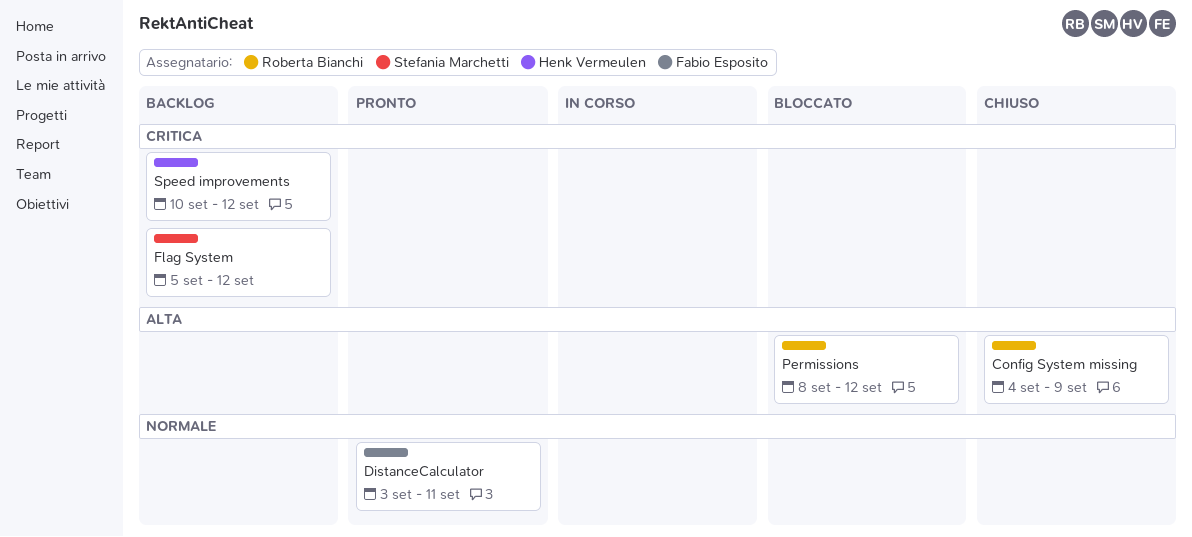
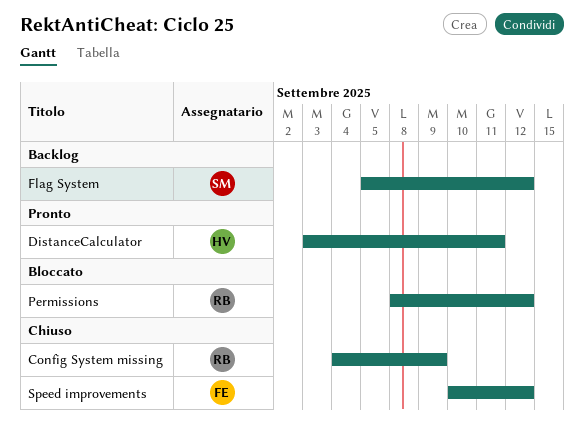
DistanceCalculator, owner: Fabio Esposito -> Henk Vermeulen
Speed improvements, status: Backlog -> Chiuso
Speed improvements, owner: Henk Vermeulen -> Fabio Esposito

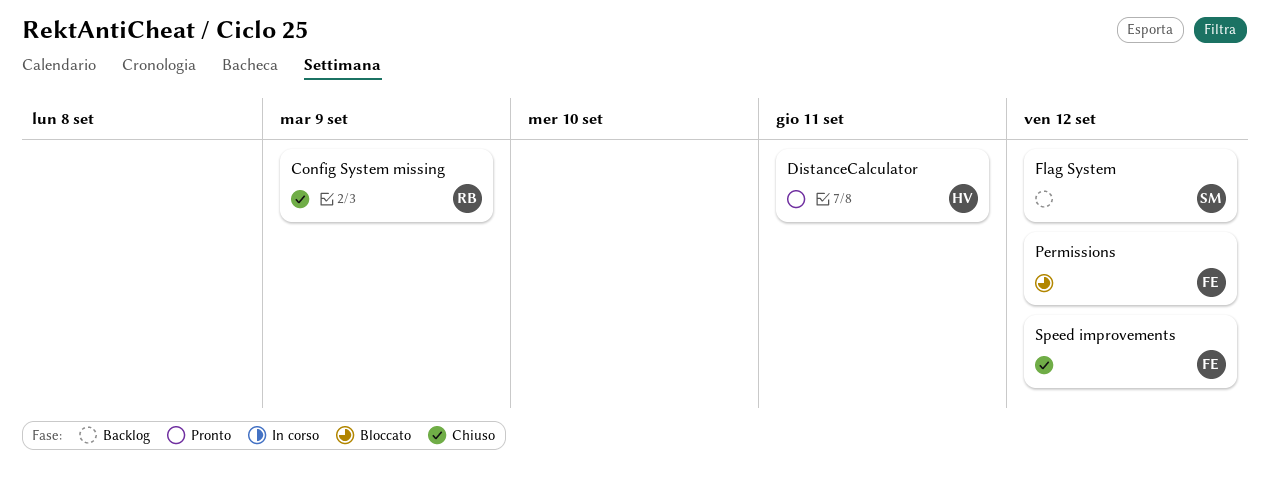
Permissions, owner: RB -> FE

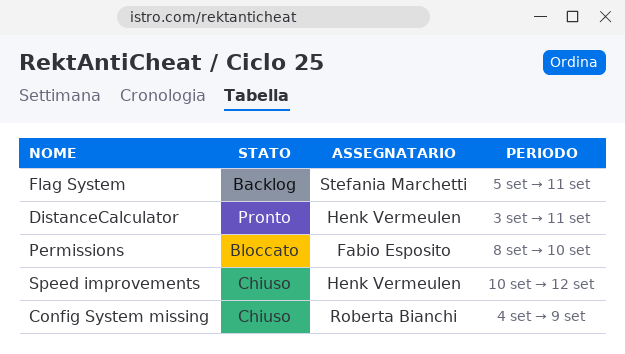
Flag System, due: Sep 12 -> Sep 11
Permissions, due: Sep 12 -> Sep 10
Speed improvements, owner: Fabio Esposito -> Henk Vermeulen

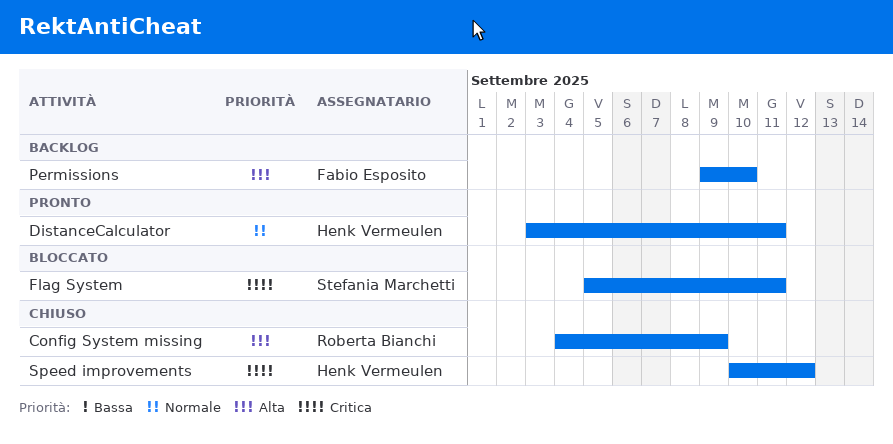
Flag System, status: Backlog -> Bloccato
Permissions, status: Bloccato -> Backlog
Permissions, start: Sep 8 -> Sep 9

